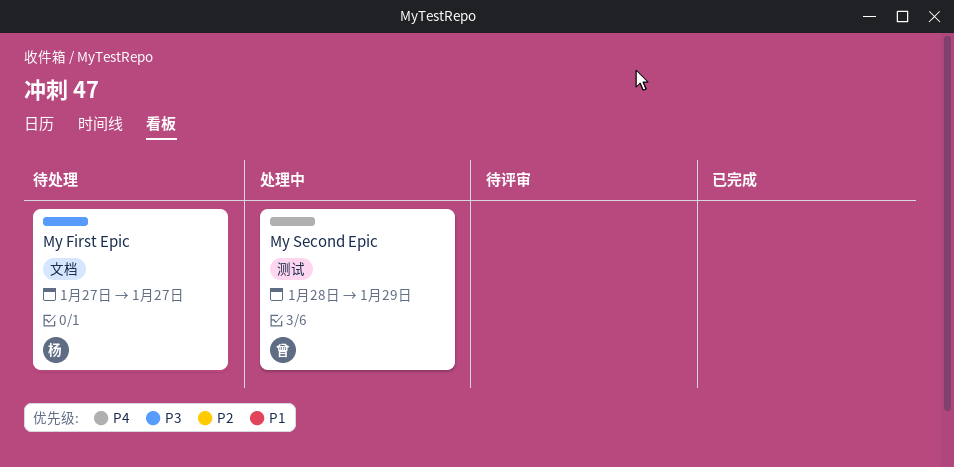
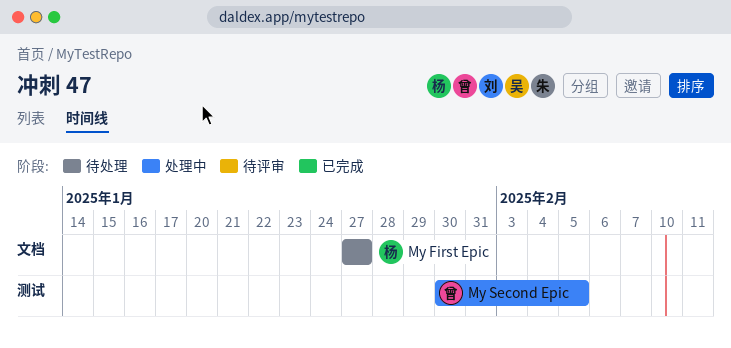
My Second Epic, start: Jan 28 -> Jan 30
My Second Epic, due: Jan 29 -> Feb 5

